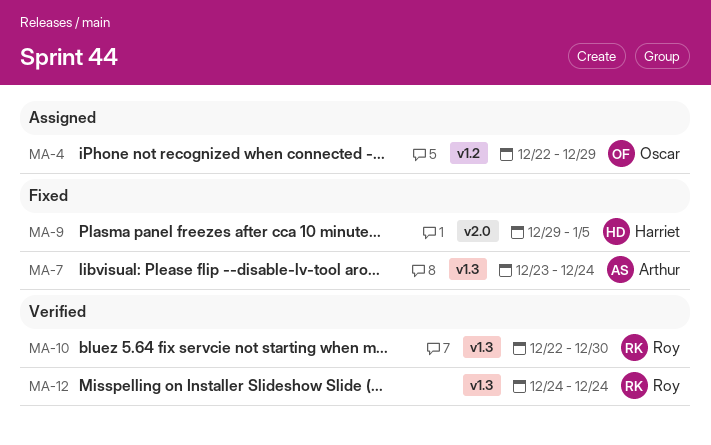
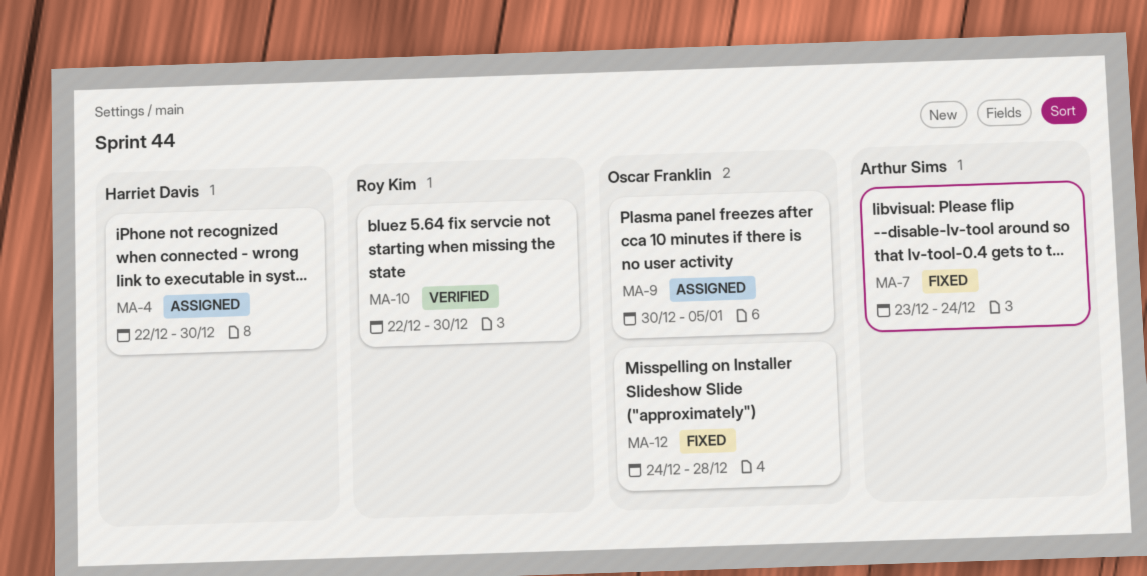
MA-4, owner: Oscar Franklin -> Harriet Davis
MA-4, due: Dec 29 -> Dec 30
MA-9, status: Fixed -> Assigned
MA-9, owner: Harriet Davis -> Oscar Franklin
MA-9, start: Dec 29 -> Dec 30
MA-12, status: Verified -> Fixed
MA-12, owner: Roy Kim -> Oscar Franklin
MA-12, due: Dec 24 -> Dec 28

